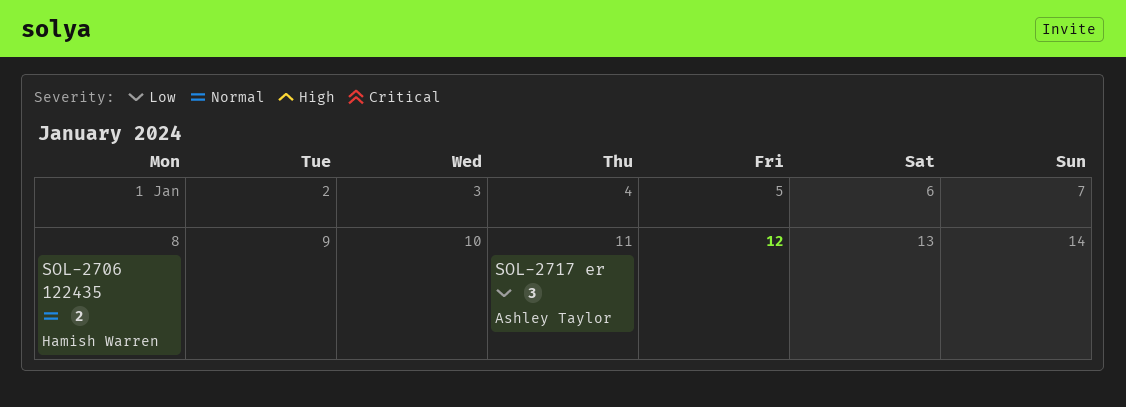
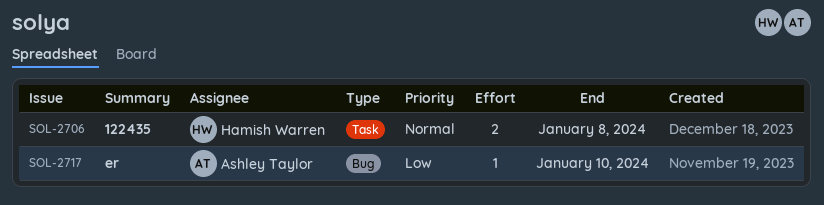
SOL-2717, estimate: 3 -> 1
SOL-2717, due: Jan 11 -> Jan 10

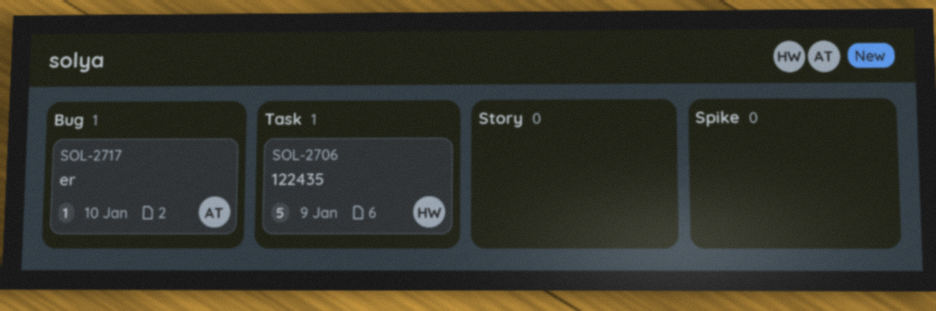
SOL-2706, estimate: 2 -> 5
SOL-2706, due: Jan 8 -> Jan 9

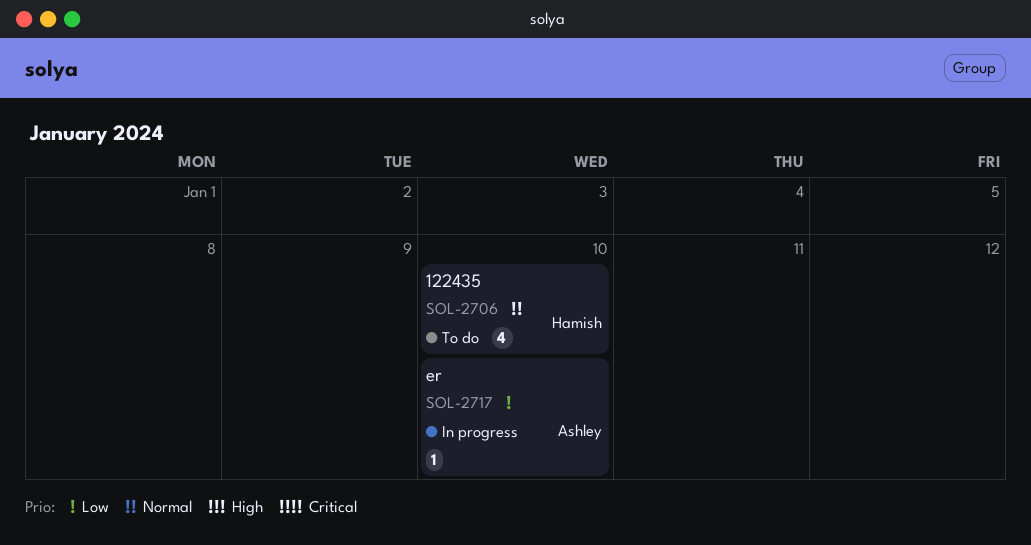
SOL-2706, estimate: 5 -> 4
SOL-2706, due: Jan 9 -> Jan 10

